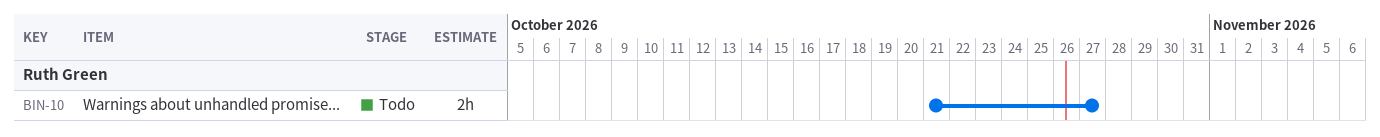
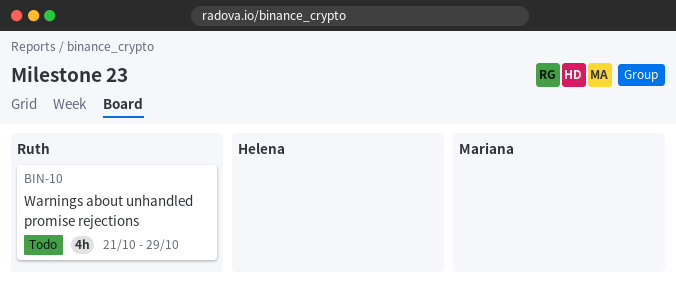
BIN-10, estimate: 2h -> 4h
BIN-10, due: Oct 27 -> Oct 29

